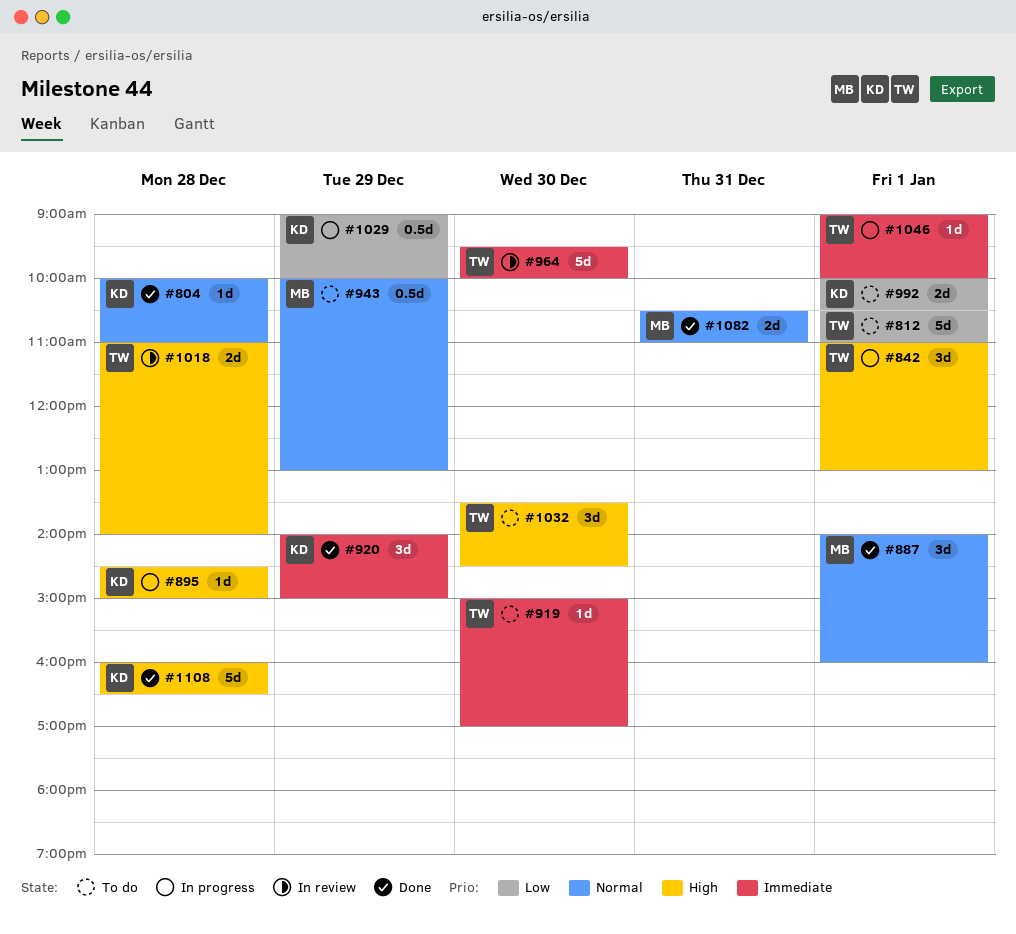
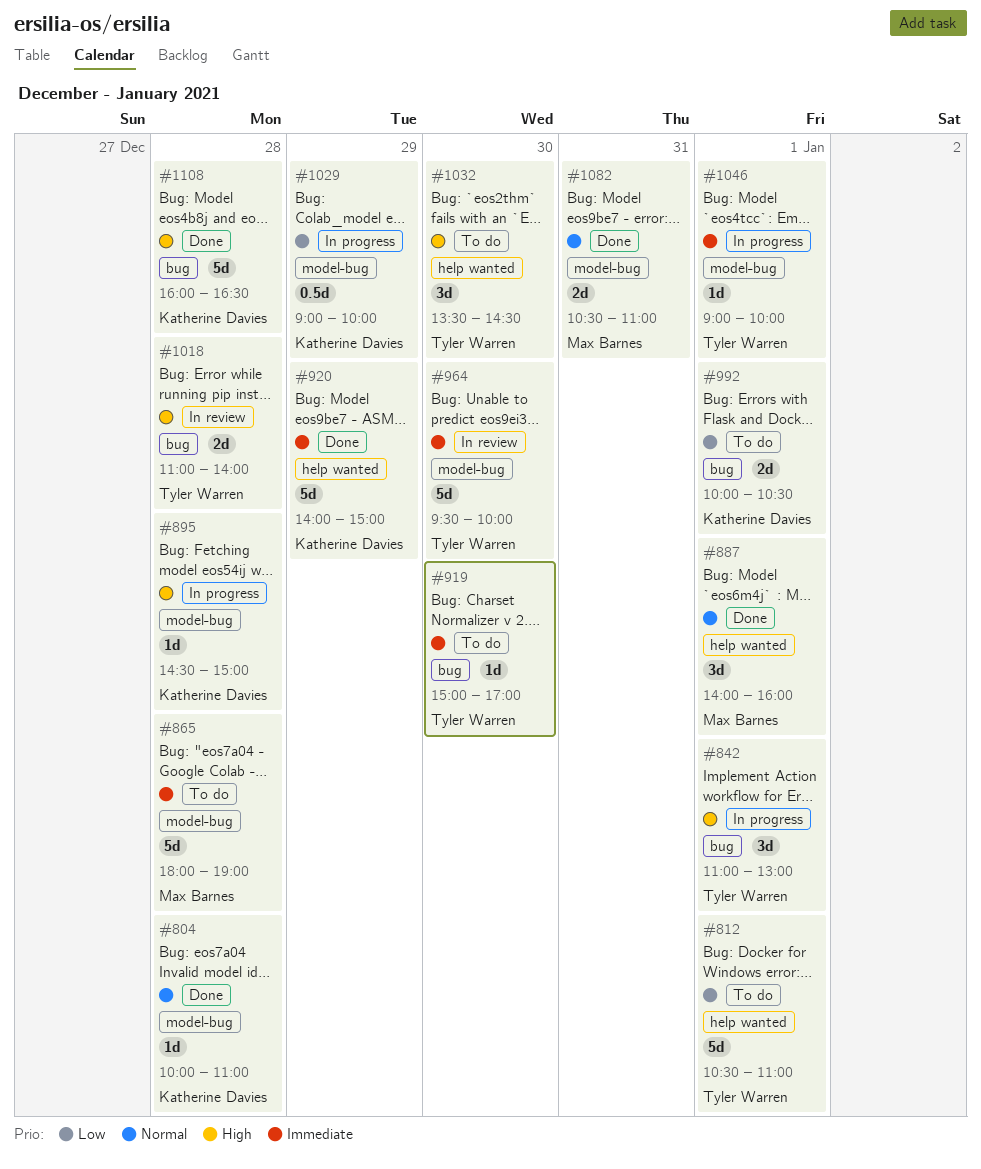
#865: none -> present
#920, estimate: 3d -> 5d
#943: present -> none

